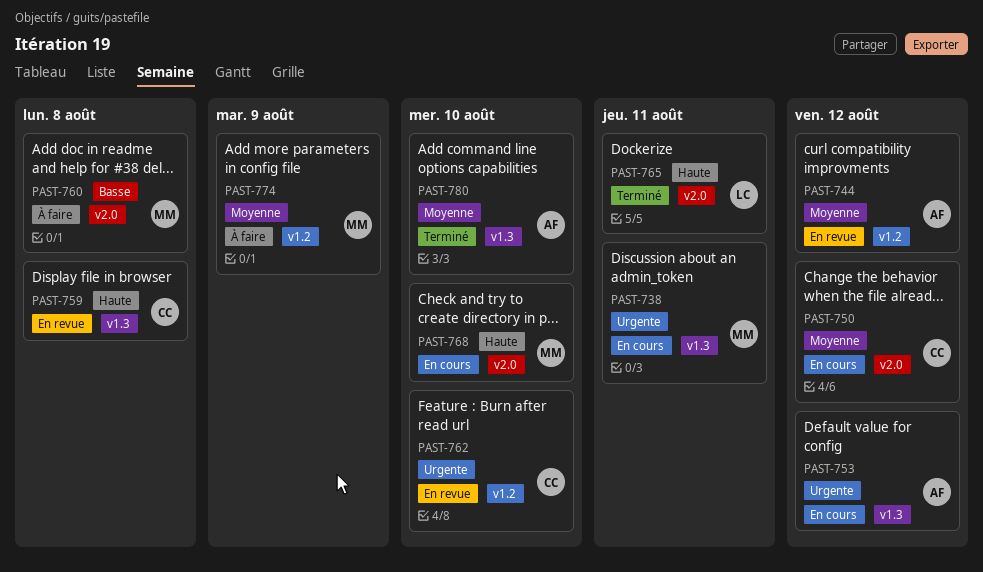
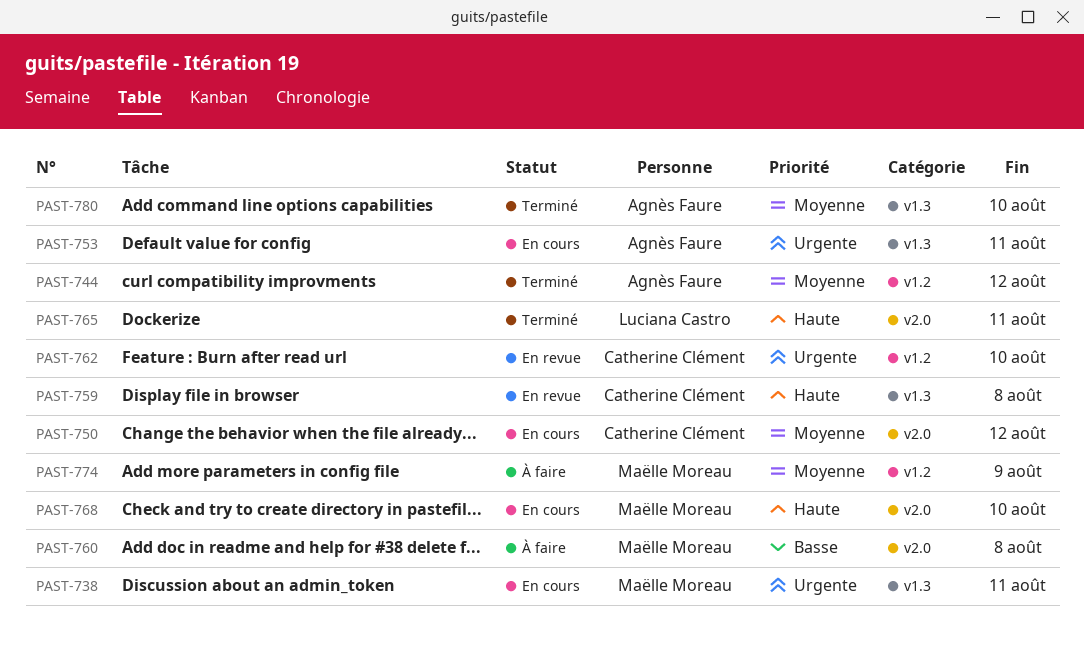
PAST-744, status: En revue -> Terminé
PAST-753, due: Aug 12 -> Aug 11

